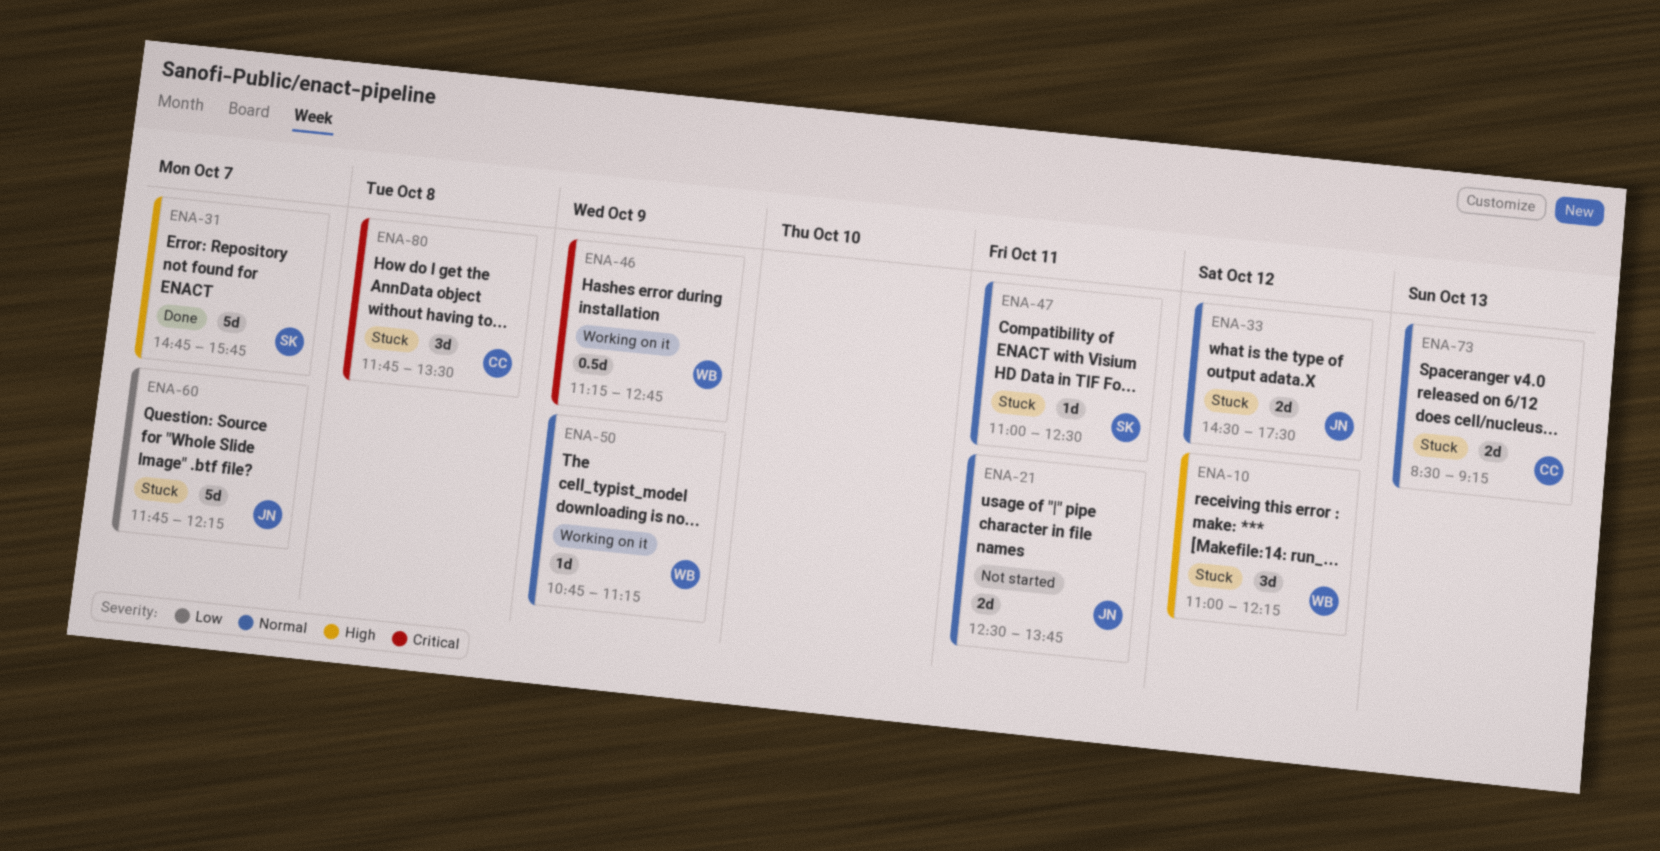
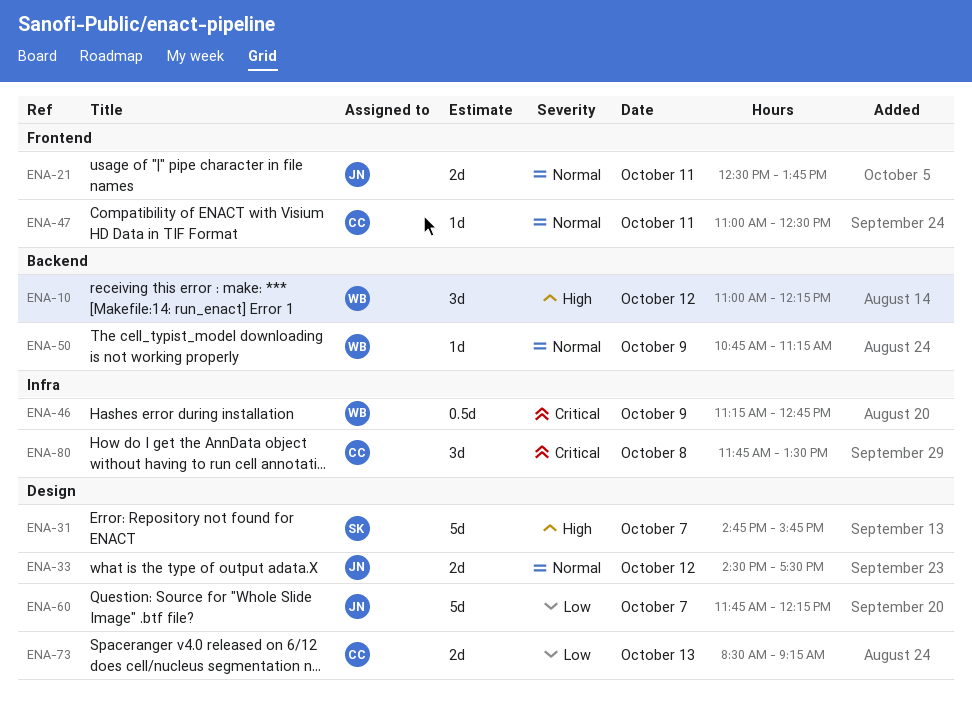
ENA-47, owner: SK -> CC
ENA-73, priority: Normal -> Low

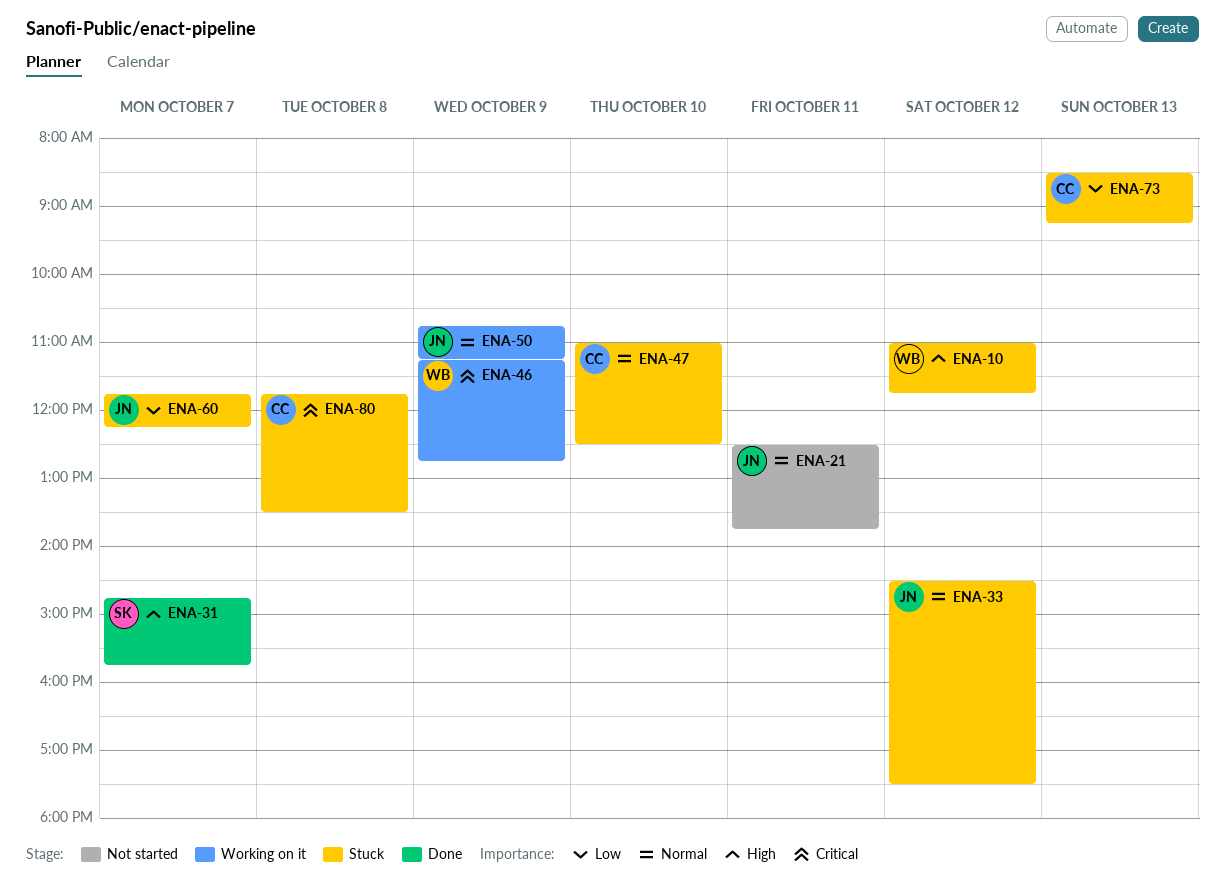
ENA-10, ends: 12:15 -> 11:45
ENA-47, day: Oct 11 -> Oct 10
ENA-50, owner: WB -> JN

